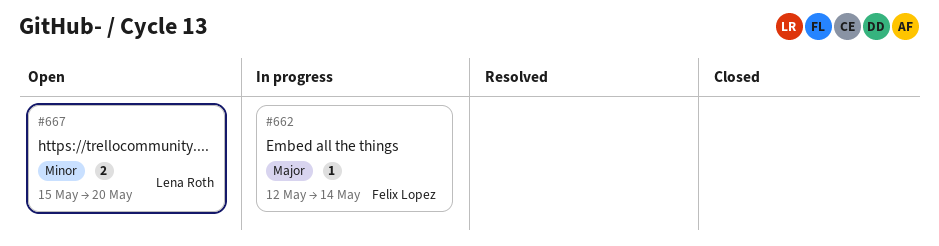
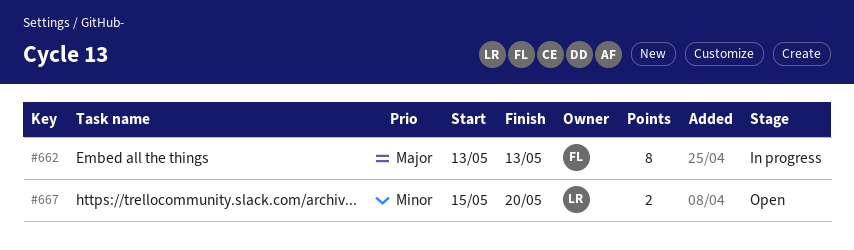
#662, estimate: 1 -> 8
#662, start: May 12 -> May 13
#662, due: May 14 -> May 13

